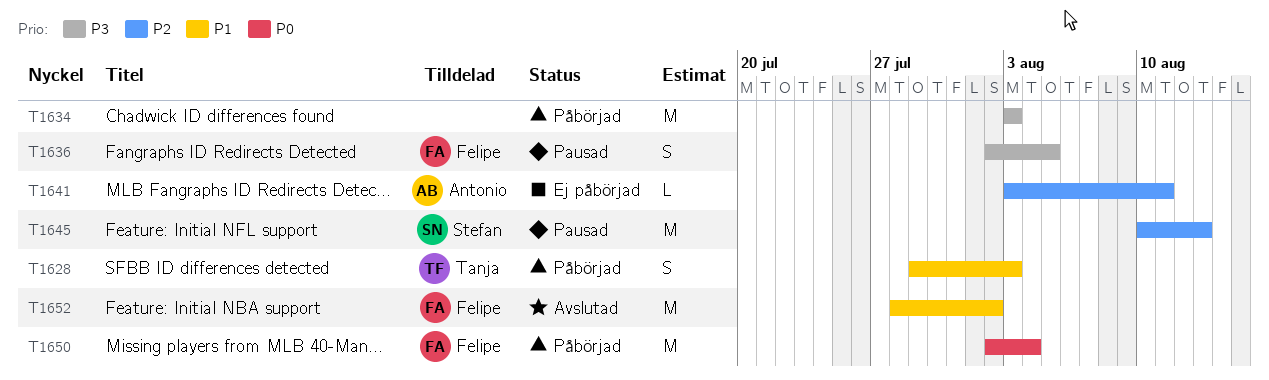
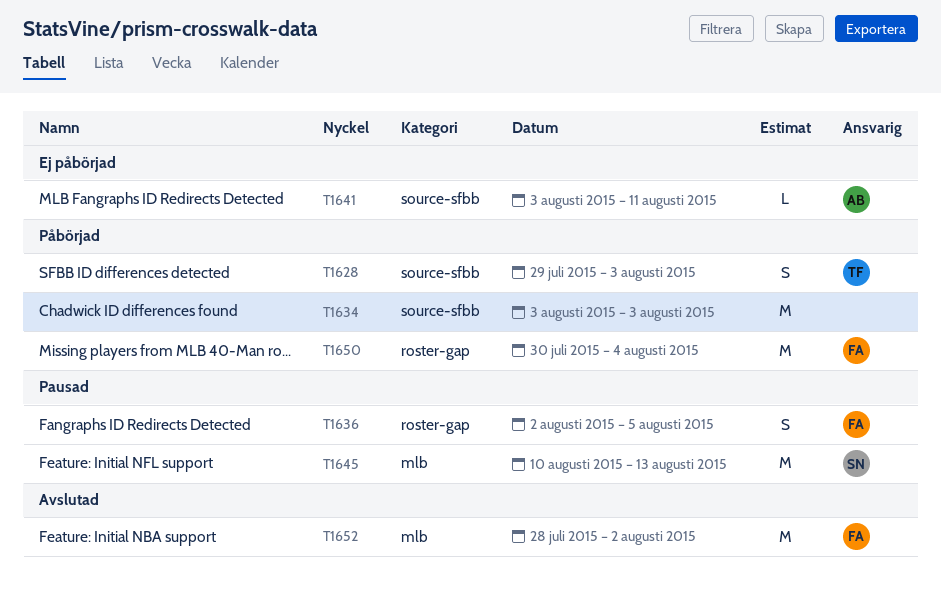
T1650, start: Aug 2 -> Jul 30

